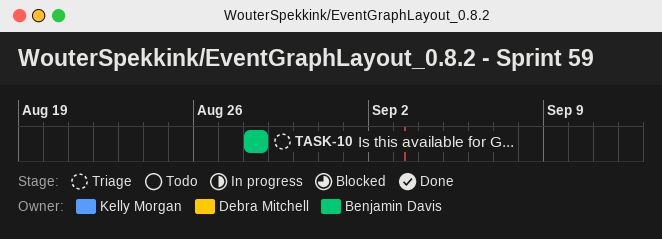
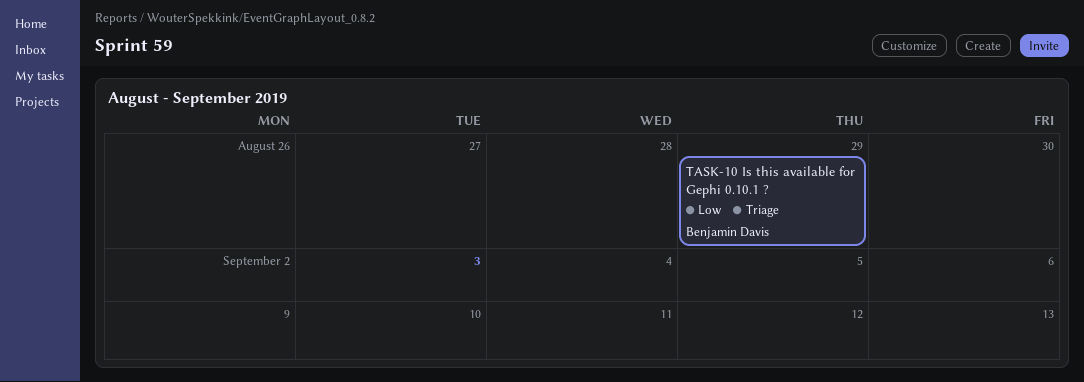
TASK-10, due: Aug 28 -> Aug 29

